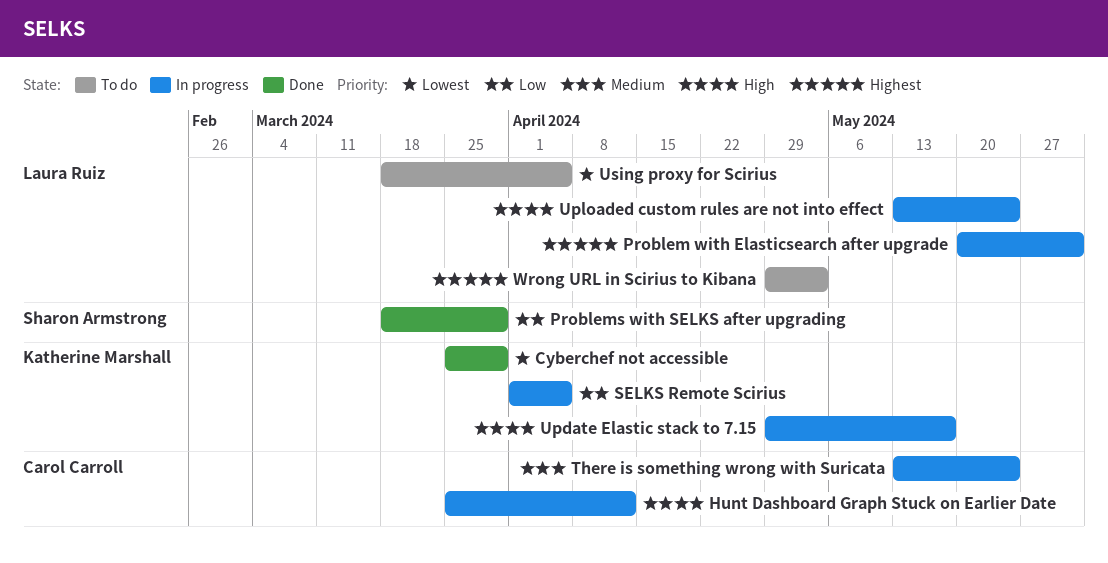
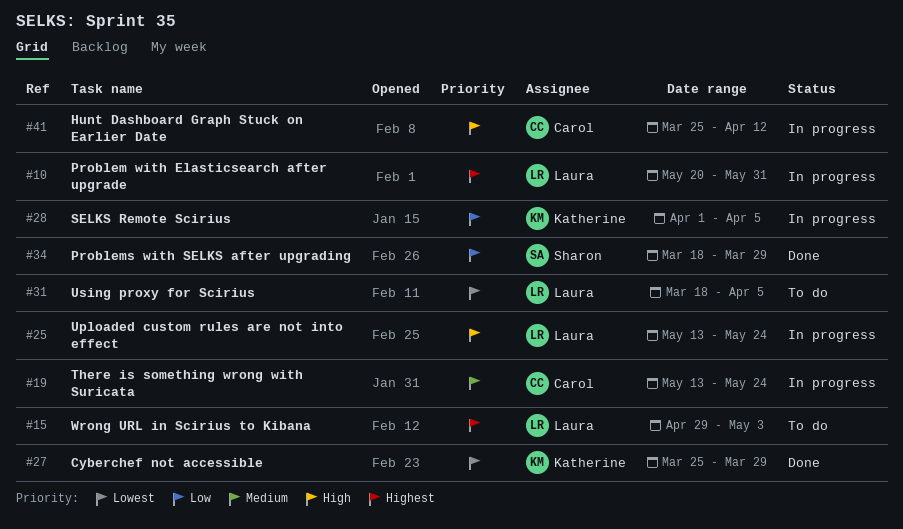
Update Elastic stack to 7.15: present -> none

